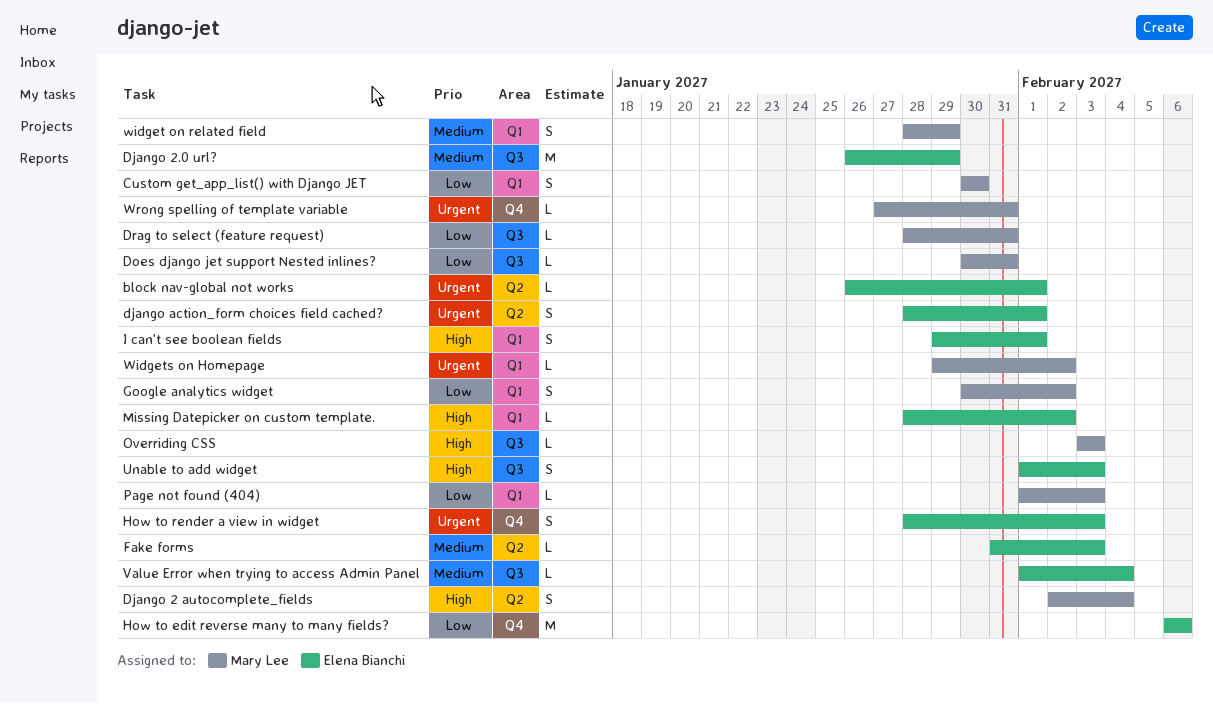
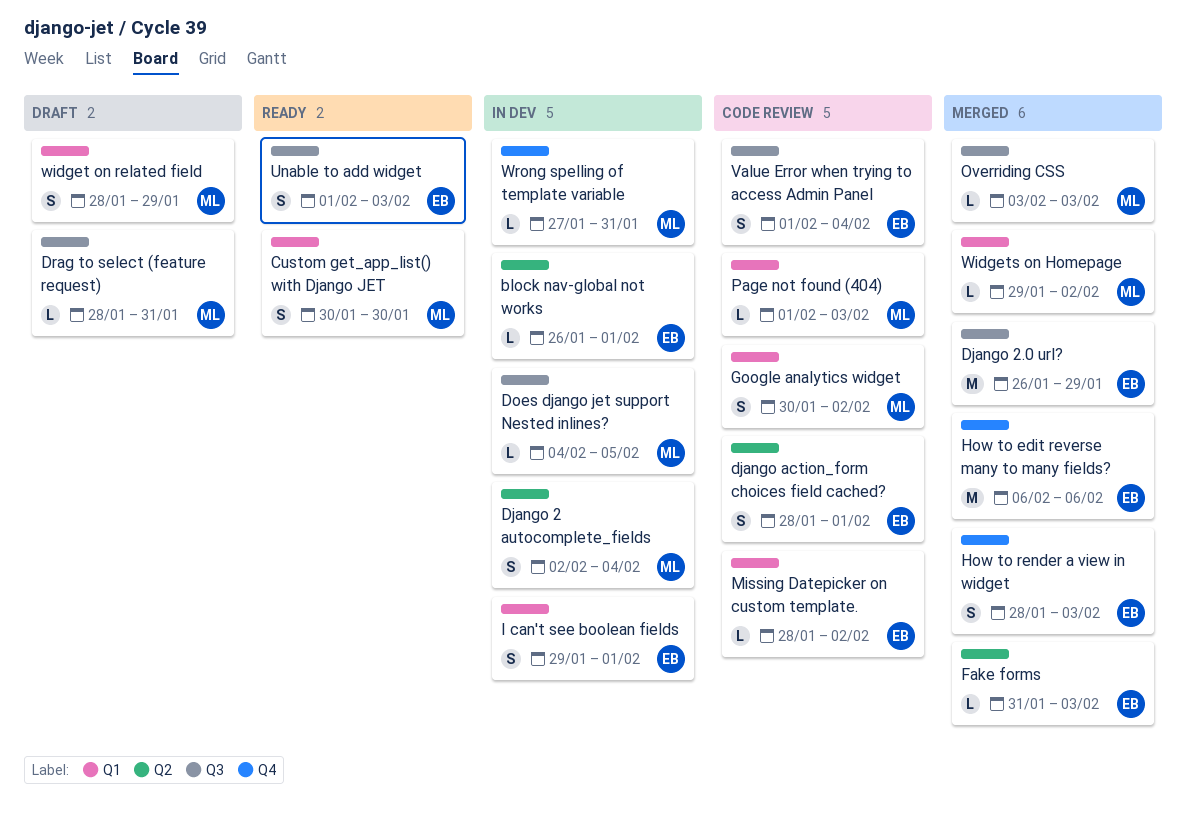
Does django jet support Nested inlines?, start: Jan 30 -> Feb 4
Does django jet support Nested inlines?, due: Jan 31 -> Feb 5
Value Error when trying to access Admin Panel, estimate: L -> S

